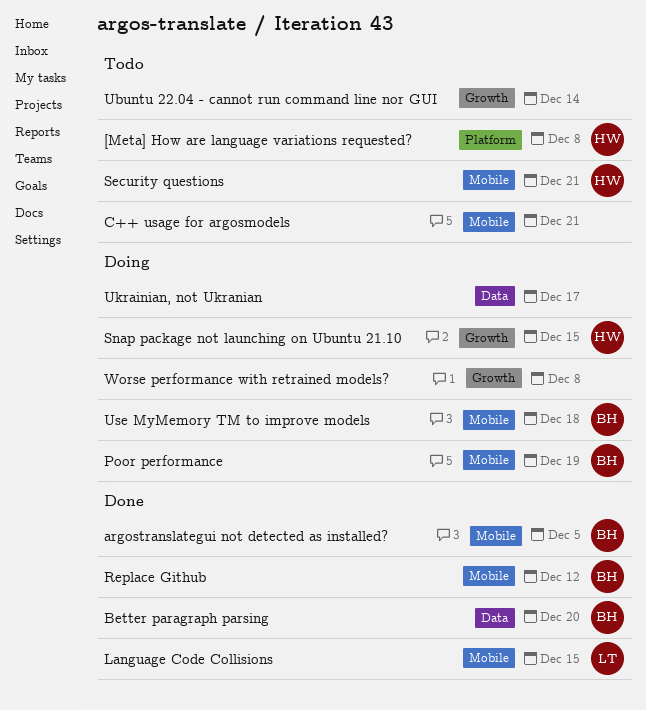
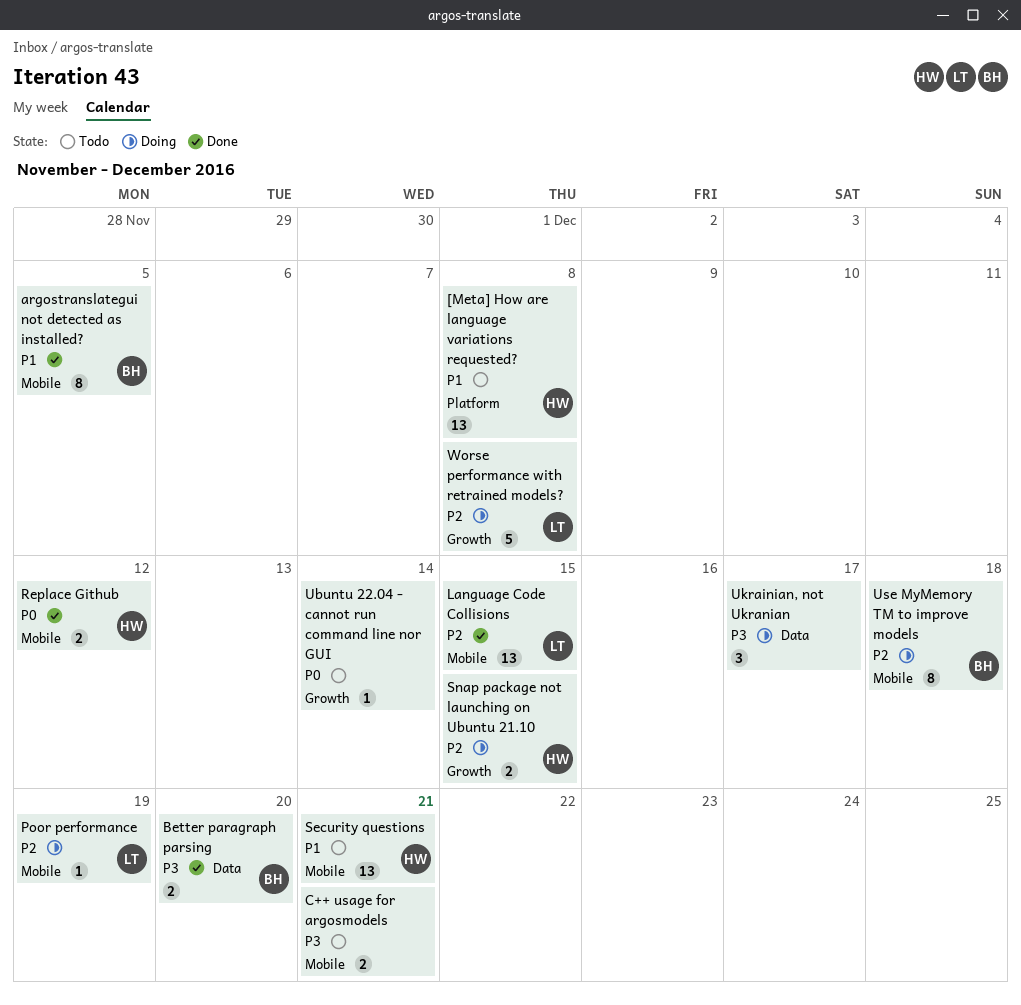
Poor performance, owner: BH -> LT
Replace Github, owner: BH -> HW
Worse performance with retrained models?, owner: none -> LT

